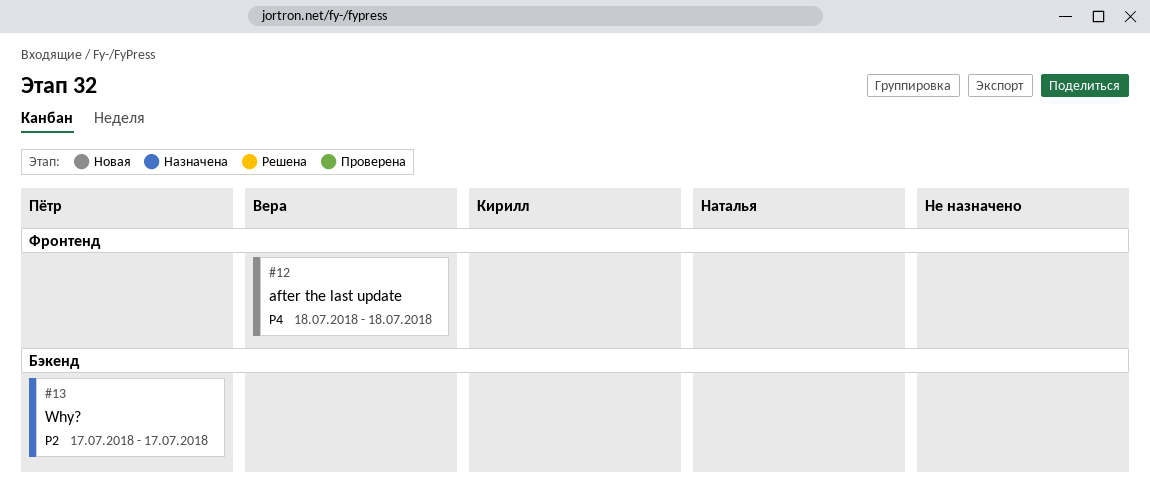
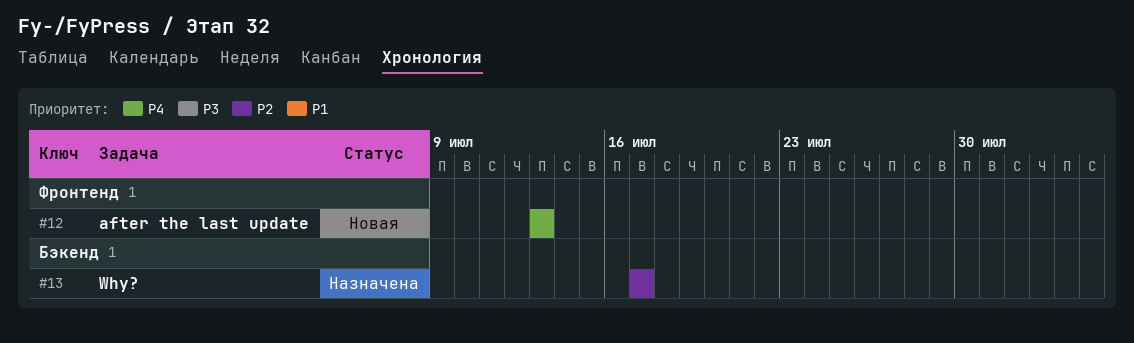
#12, start: Jul 18 -> Jul 13
#12, due: Jul 18 -> Jul 13

